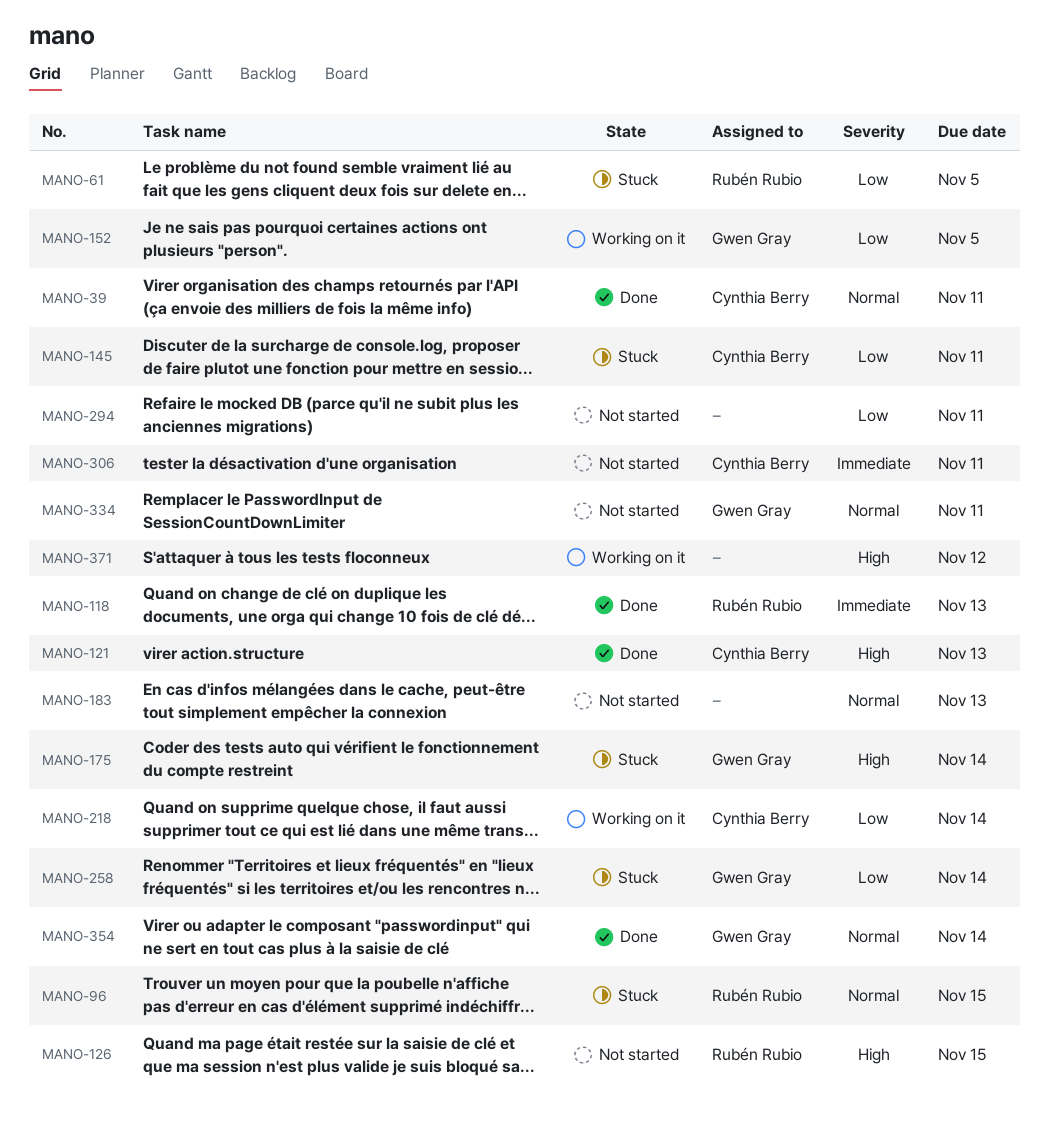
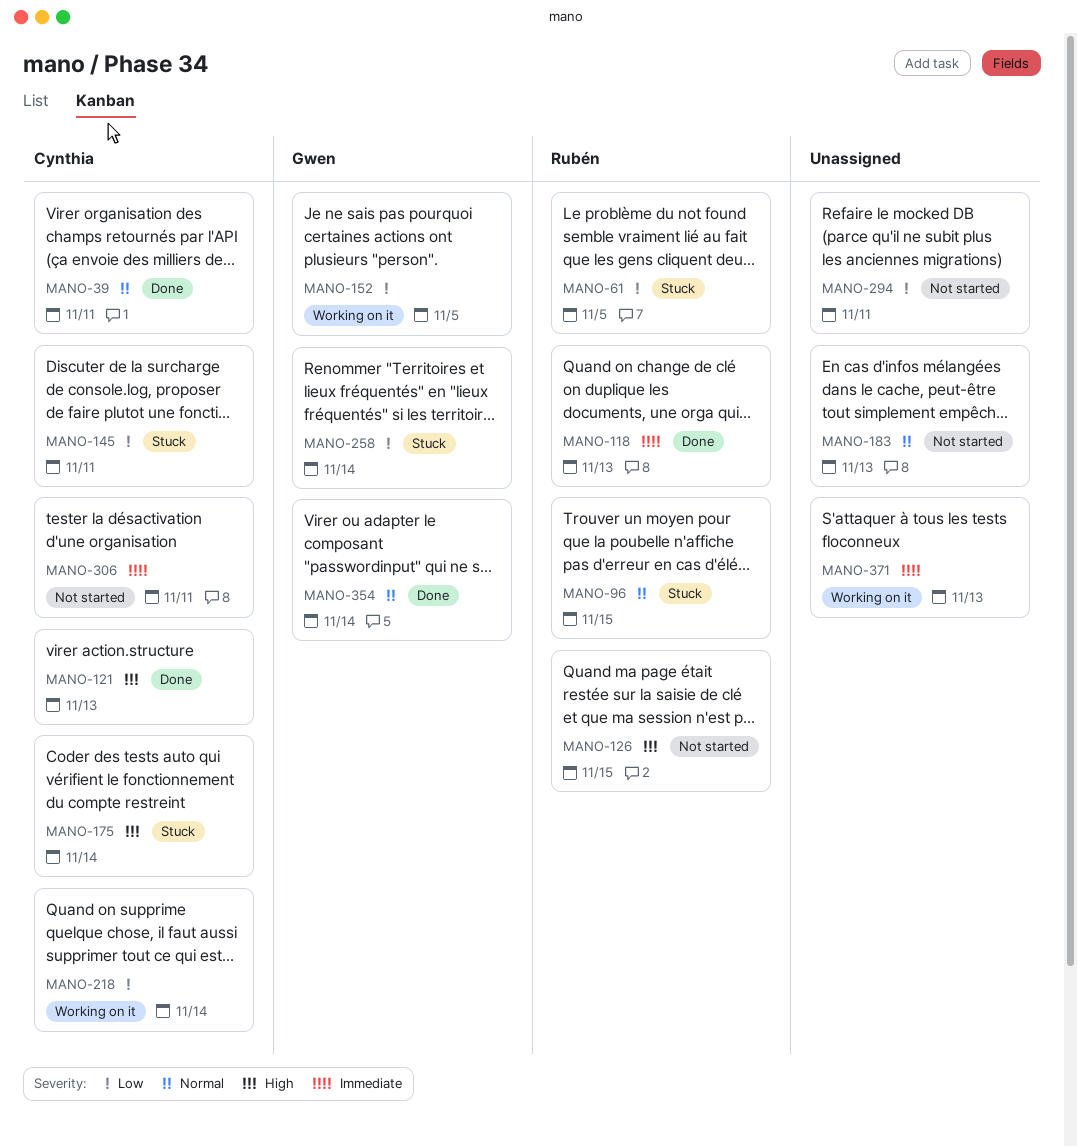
MANO-175, owner: Gwen Gray -> Cynthia Berry
MANO-334: present -> none
MANO-371, priority: High -> Immediate
MANO-371, due: Nov 12 -> Nov 13

